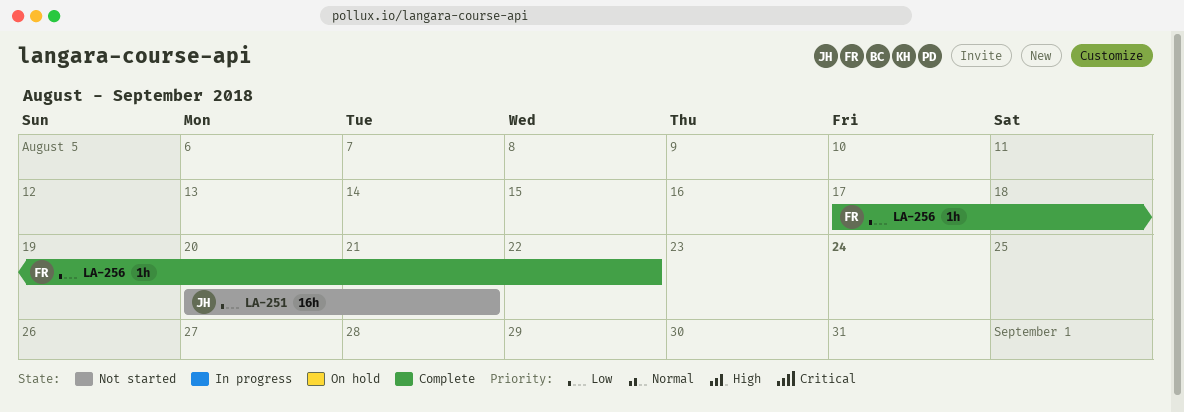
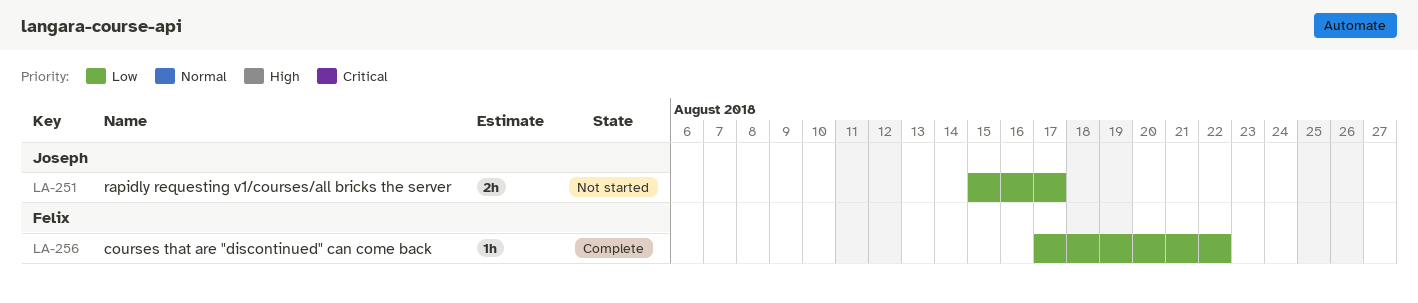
LA-251, estimate: 16h -> 2h
LA-251, start: Aug 20 -> Aug 15
LA-251, due: Aug 21 -> Aug 17

